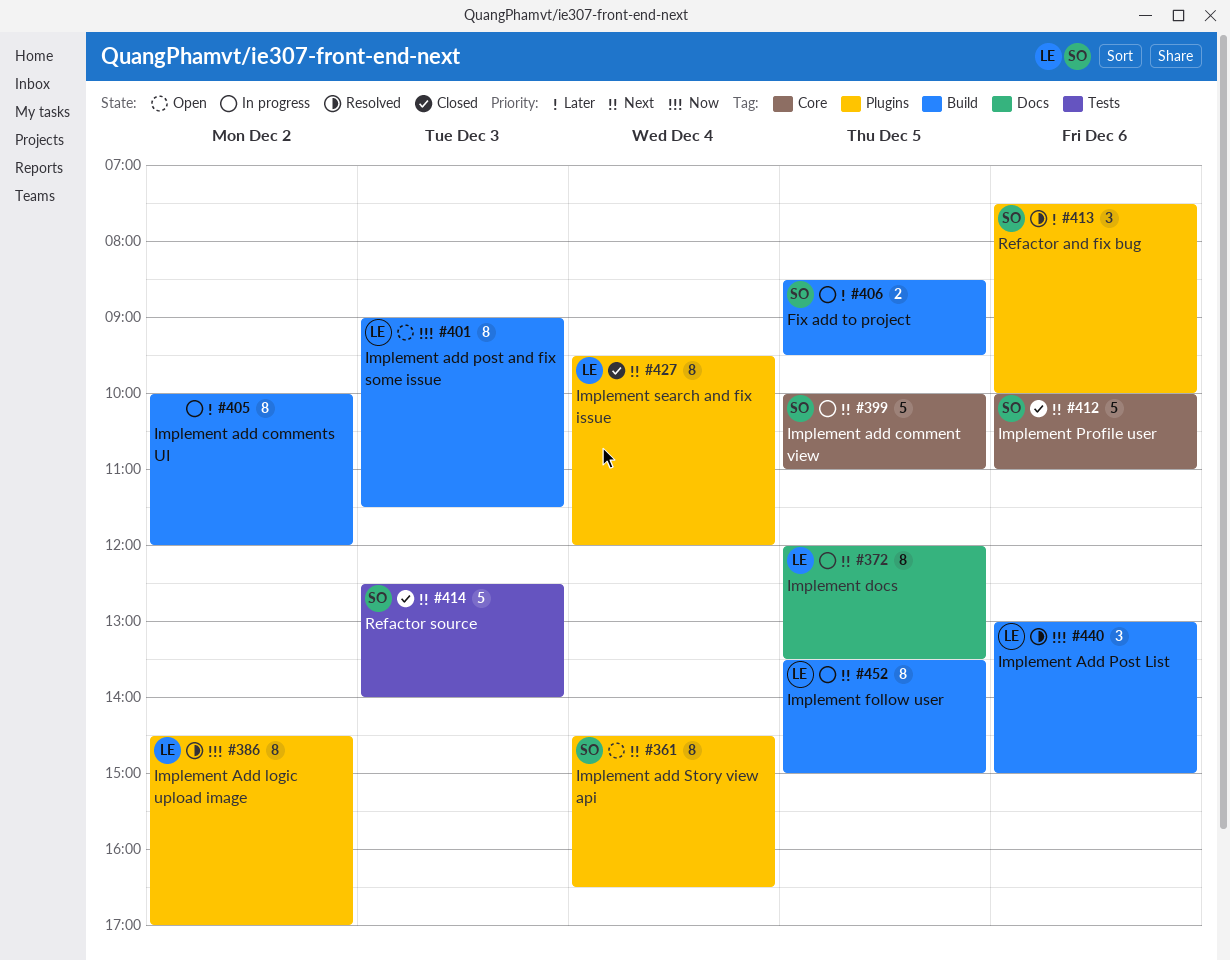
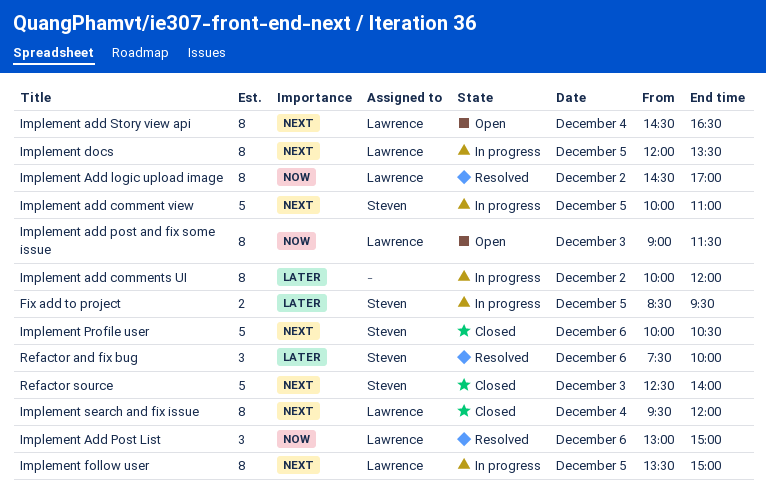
Implement add Story view api, owner: Steven -> Lawrence
Implement Profile user, ends: 11:00 -> 10:30

